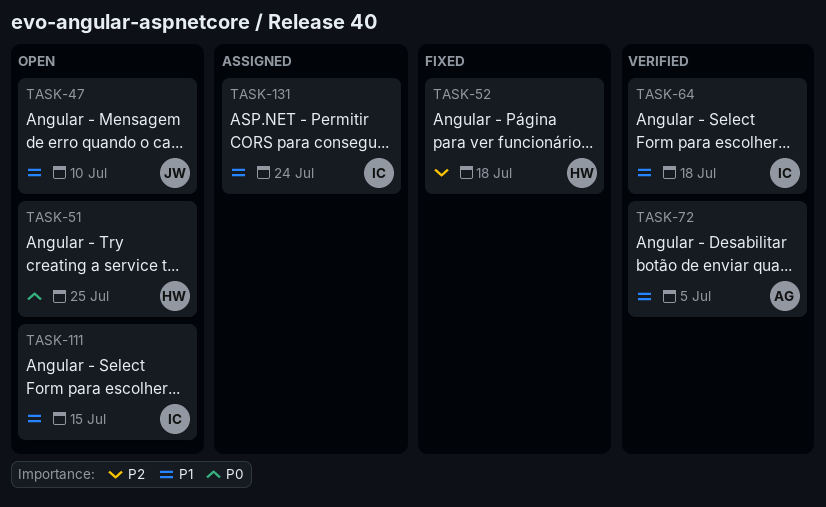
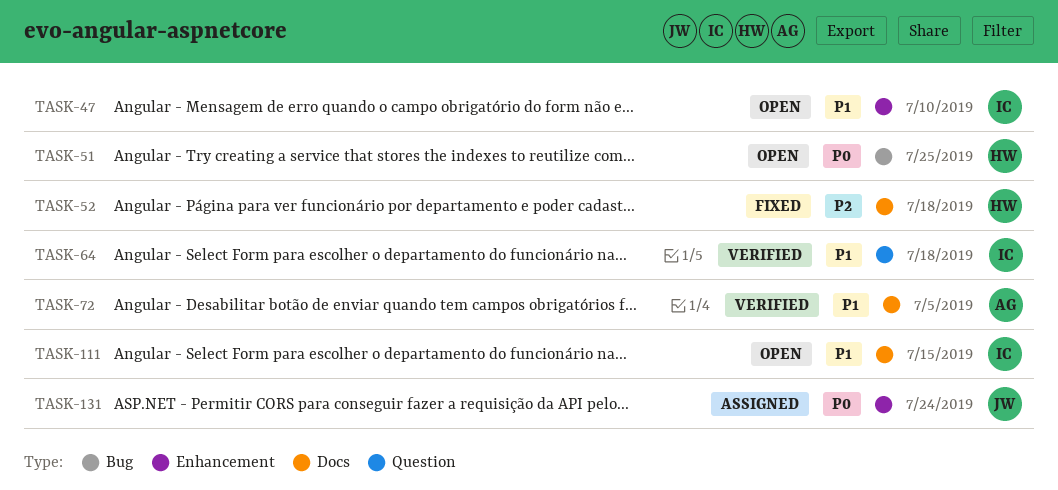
TASK-47, owner: JW -> IC
TASK-131, owner: IC -> JW
TASK-131, priority: P1 -> P0

